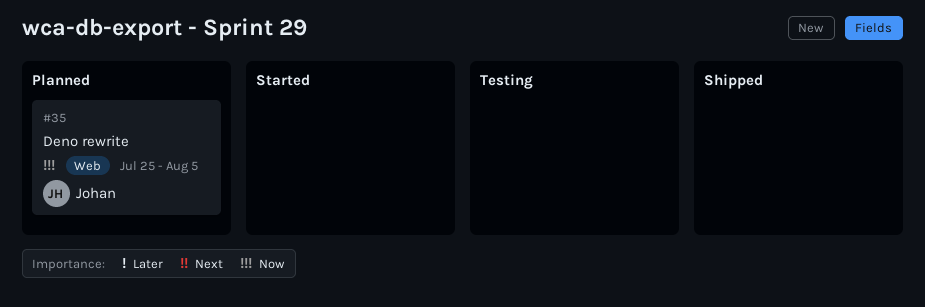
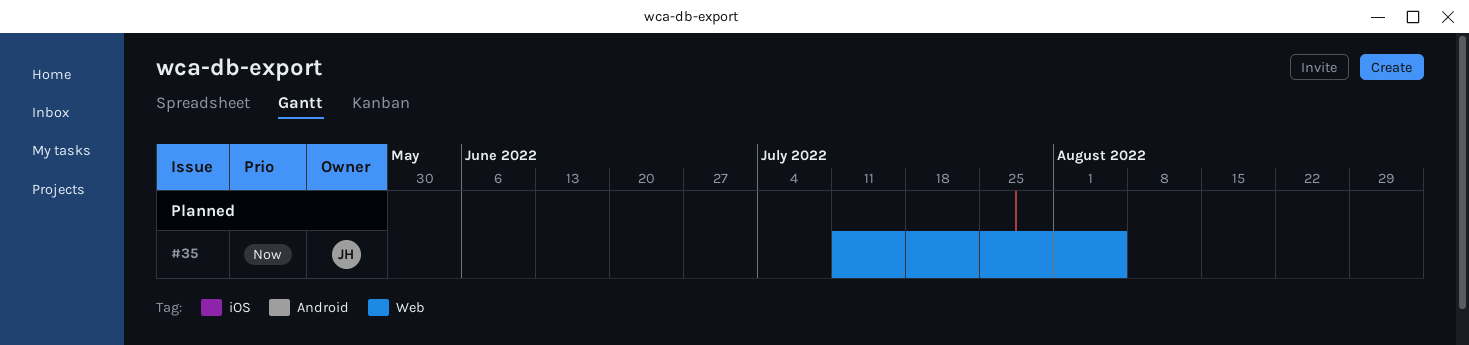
#35, start: Jul 25 -> Jul 11

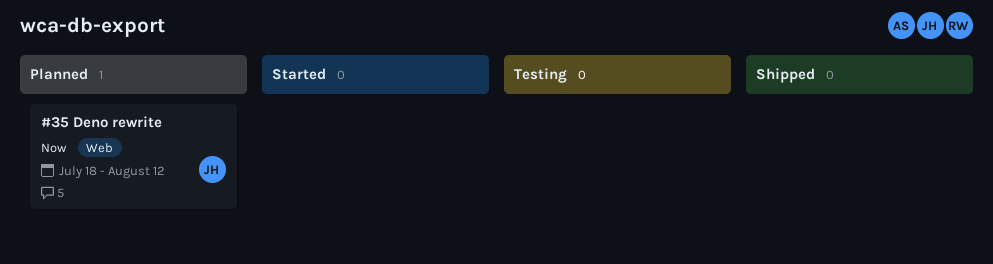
#35, start: Jul 11 -> Jul 18
#35, due: Aug 5 -> Aug 12

